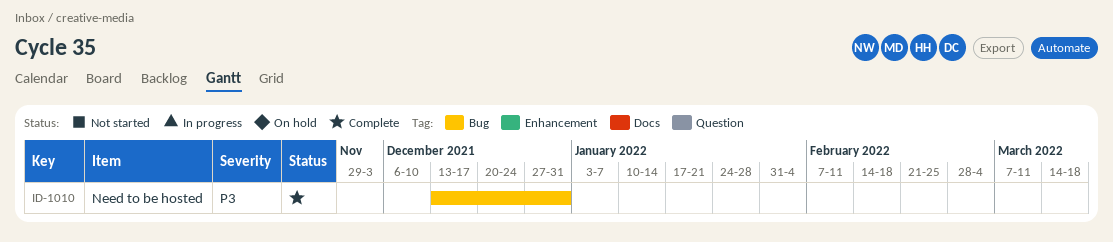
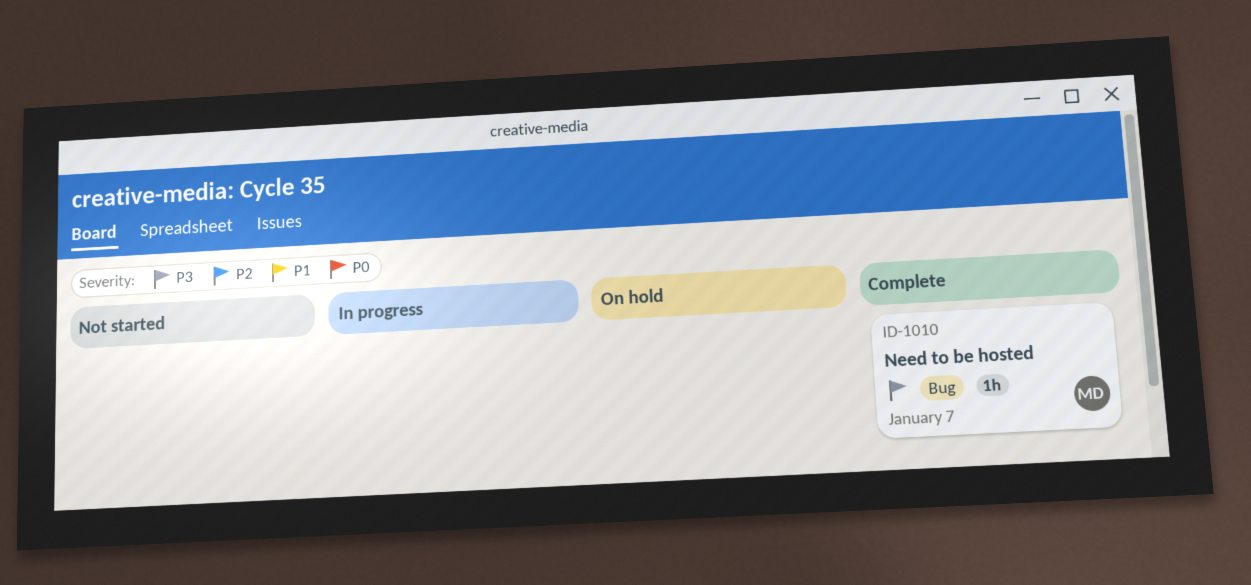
ID-1010, due: Dec 31 -> Jan 7

